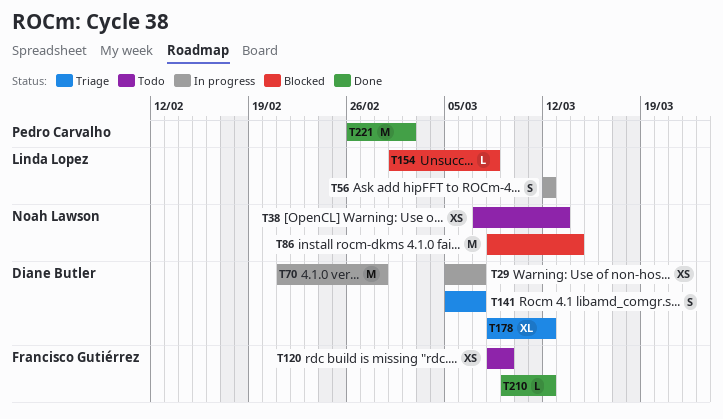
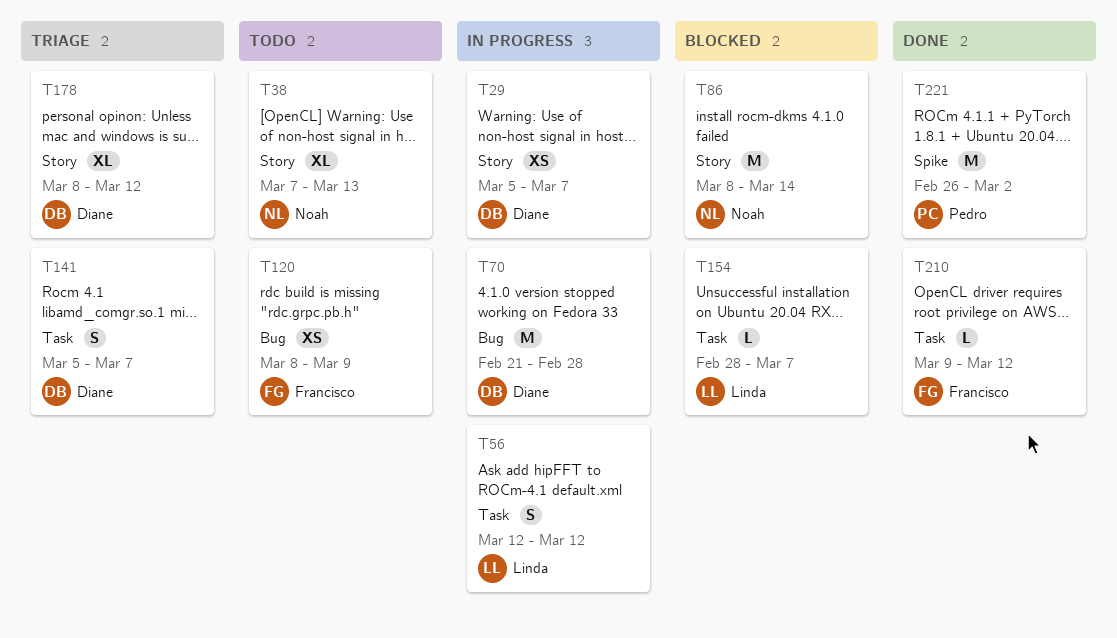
T38, estimate: XS -> XL
T154, start: Mar 1 -> Feb 28
T154, due: Mar 8 -> Mar 7

